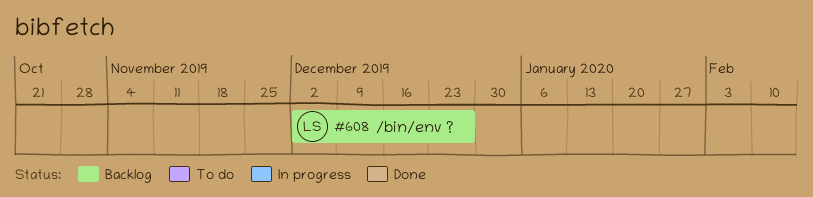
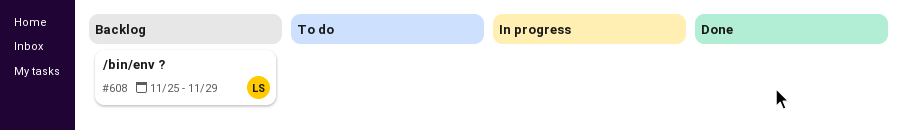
#608, start: Dec 2 -> Nov 25
#608, due: Dec 27 -> Nov 29

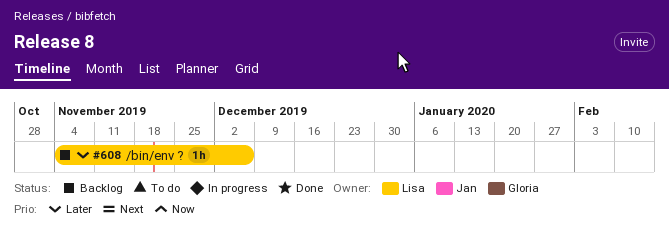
#608, start: Nov 25 -> Nov 4
#608, due: Nov 29 -> Dec 6

